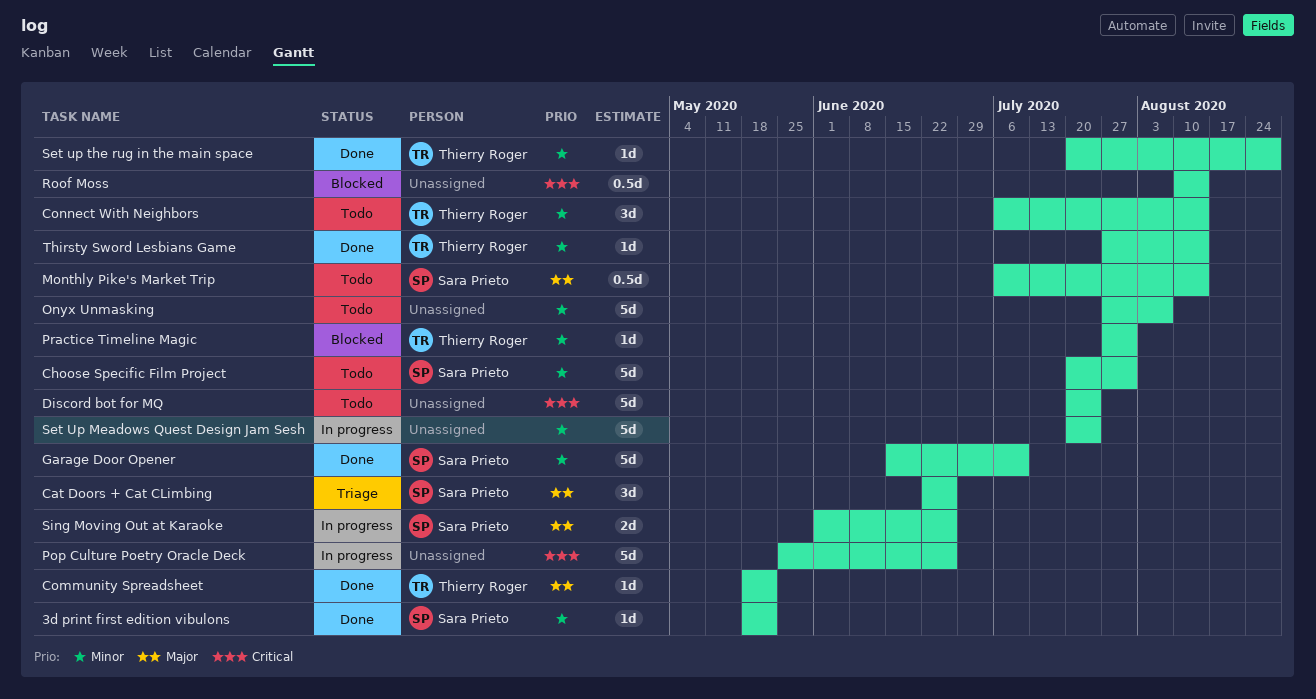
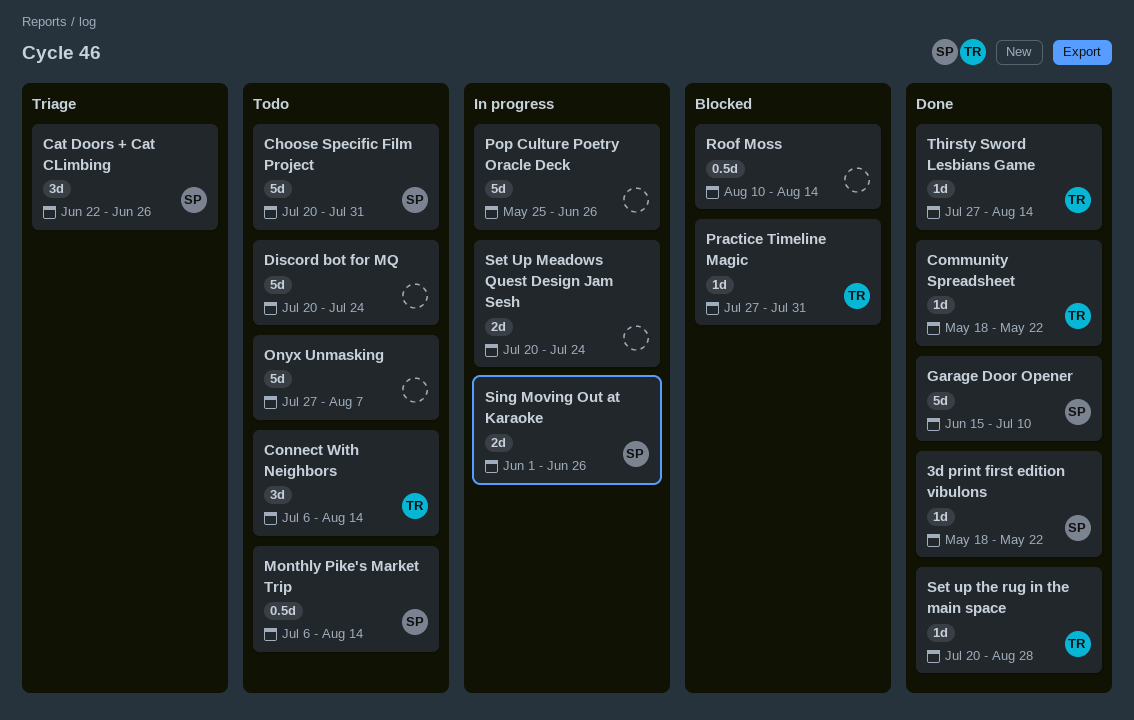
Set Up Meadows Quest Design Jam Sesh, estimate: 5d -> 2d

